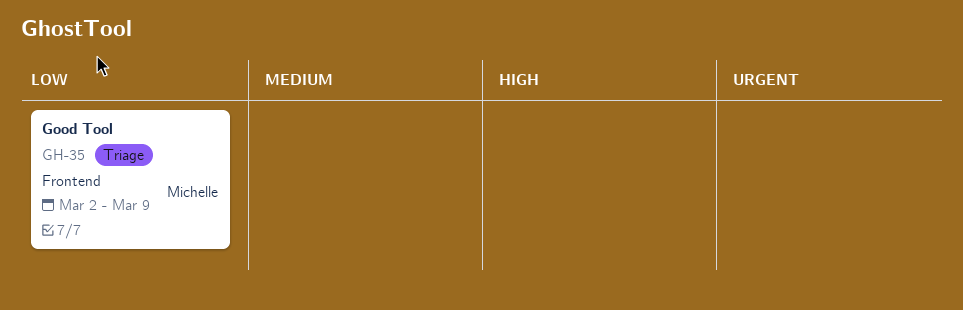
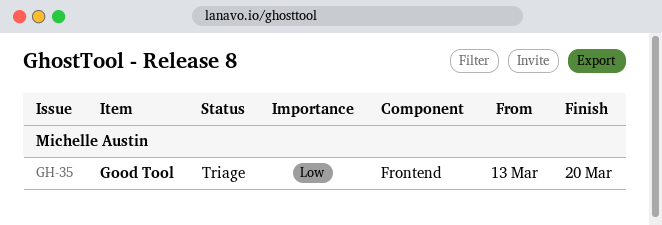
GH-35, start: Mar 2 -> Mar 13
GH-35, due: Mar 9 -> Mar 20

